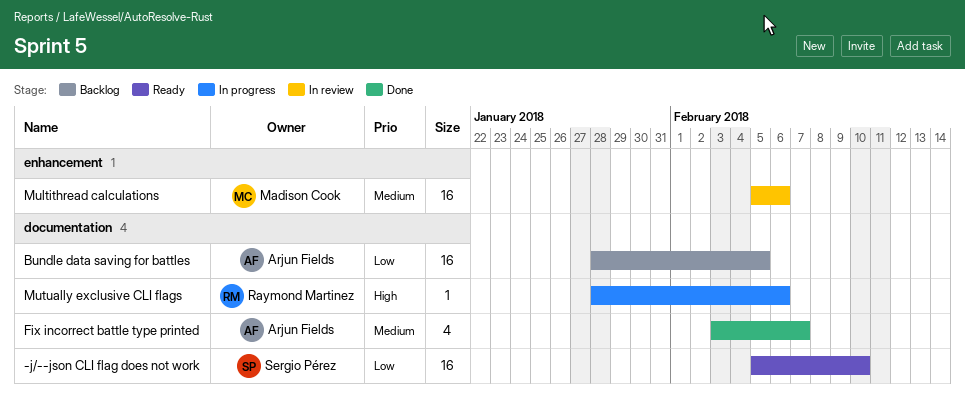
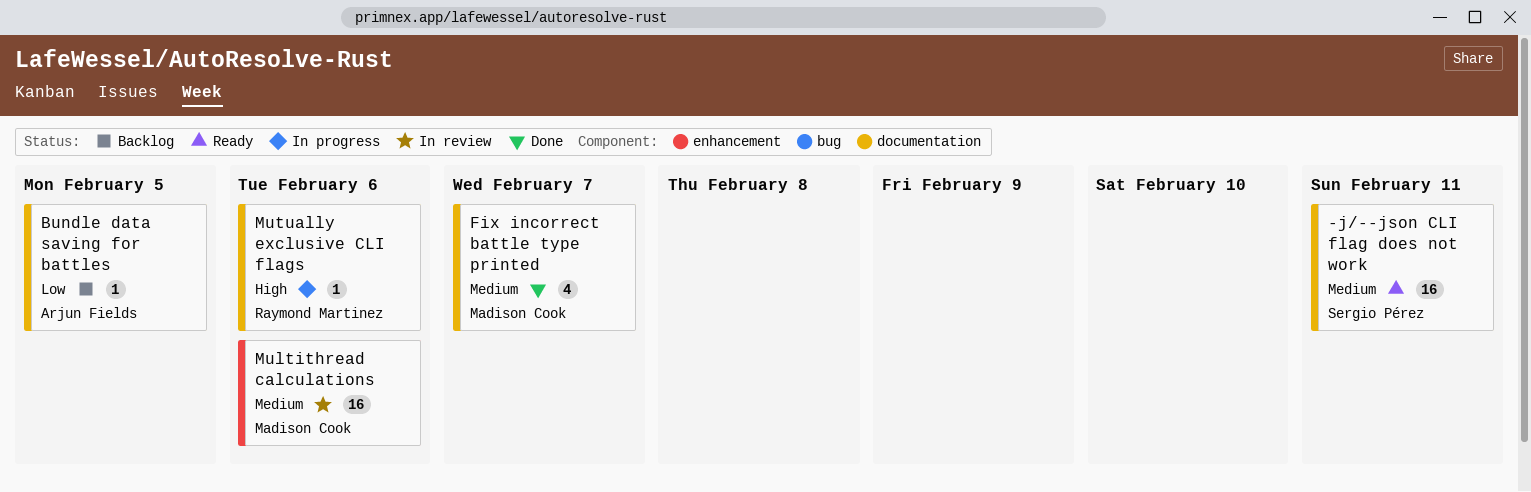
-j/--json CLI flag does not work, priority: Low -> Medium
-j/--json CLI flag does not work, due: Feb 10 -> Feb 11
Bundle data saving for battles, estimate: 16 -> 1
Fix incorrect battle type printed, owner: Arjun Fields -> Madison Cook

